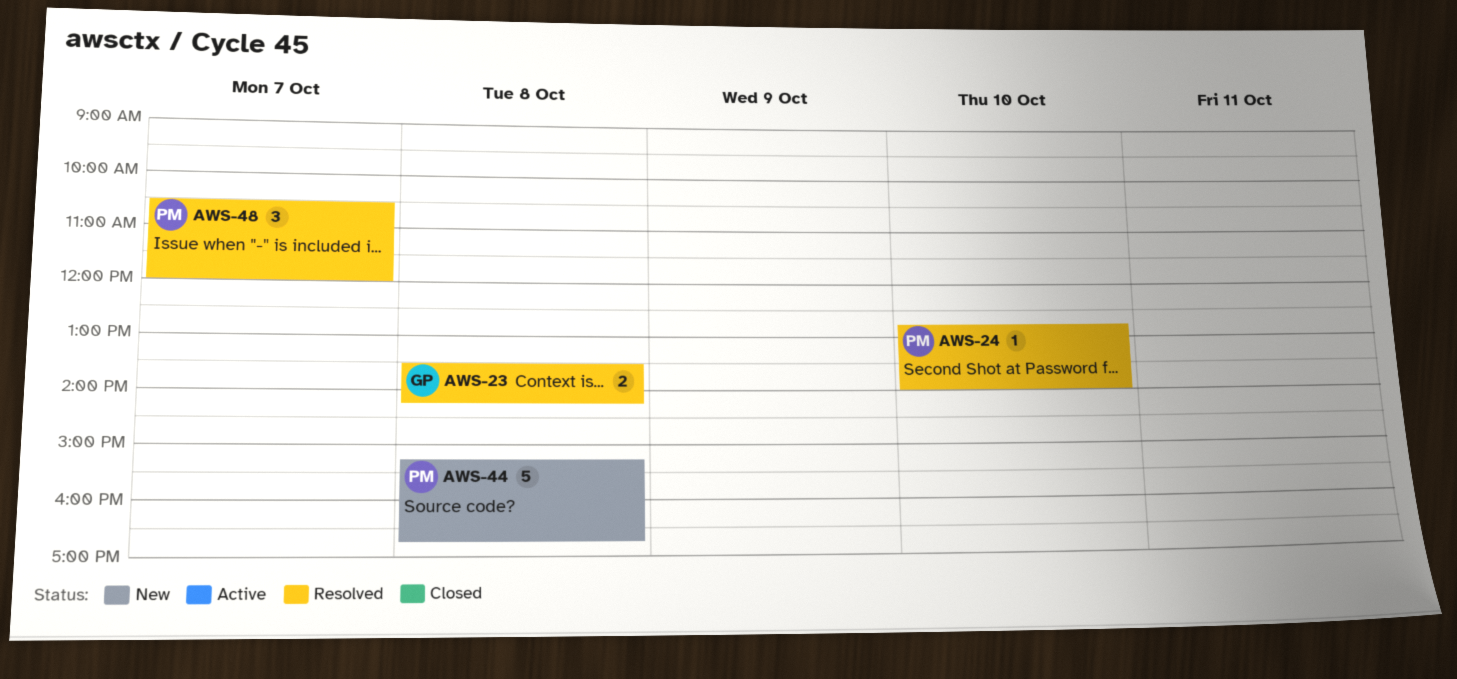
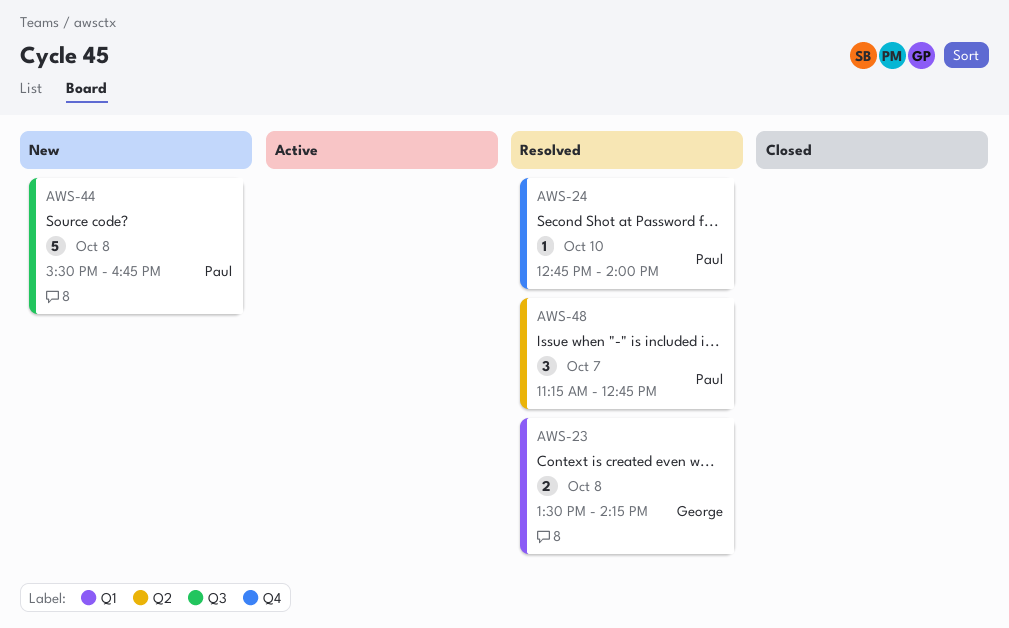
AWS-44, begins: 15:15 -> 15:30
AWS-48, begins: 10:30 -> 11:15
AWS-48, ends: 12:00 -> 12:45

